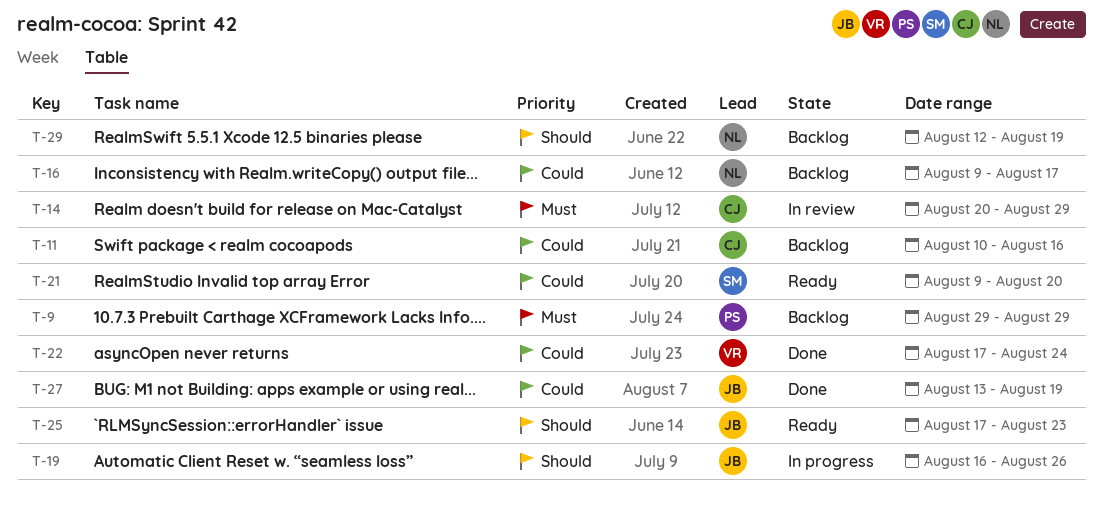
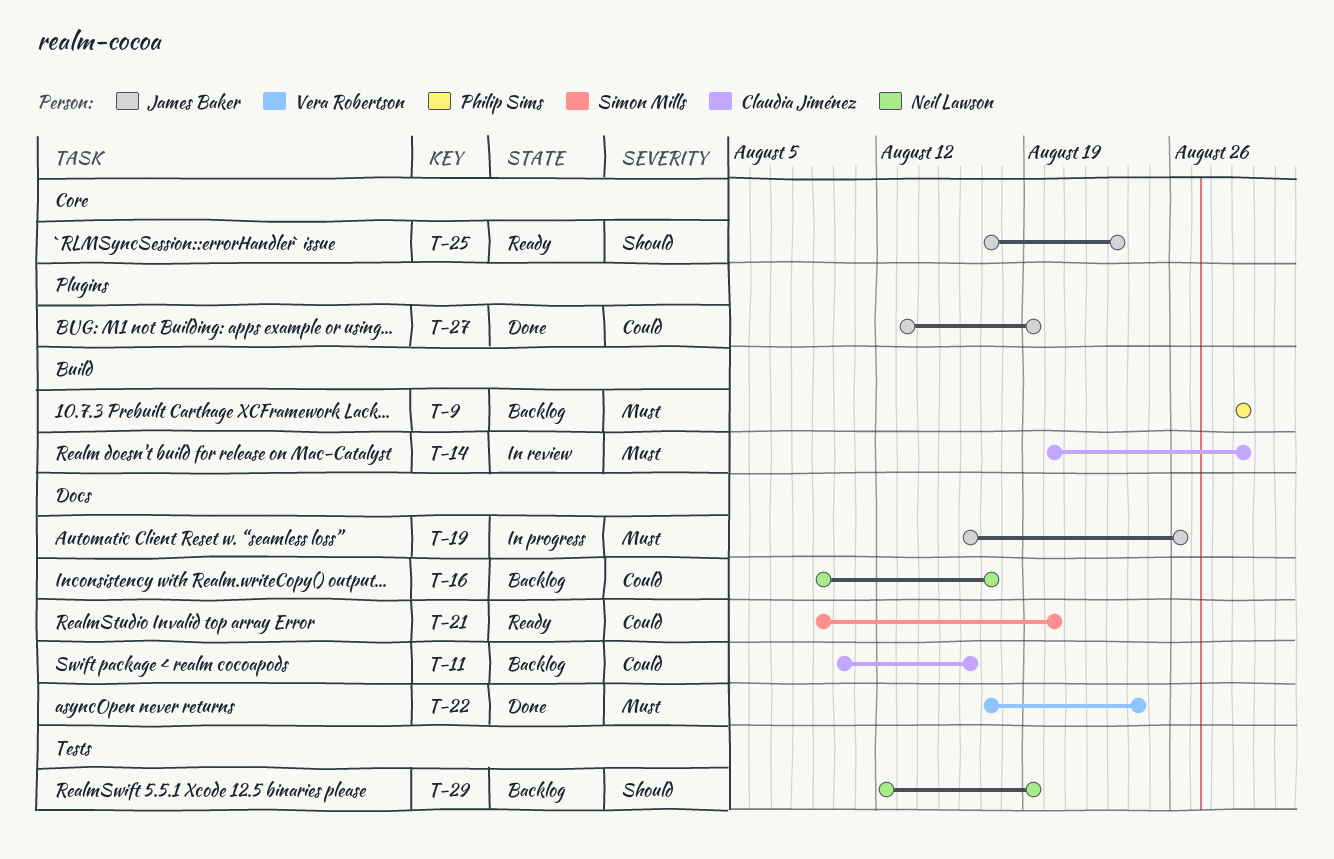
T-19, priority: Should -> Must
T-22, priority: Could -> Must

